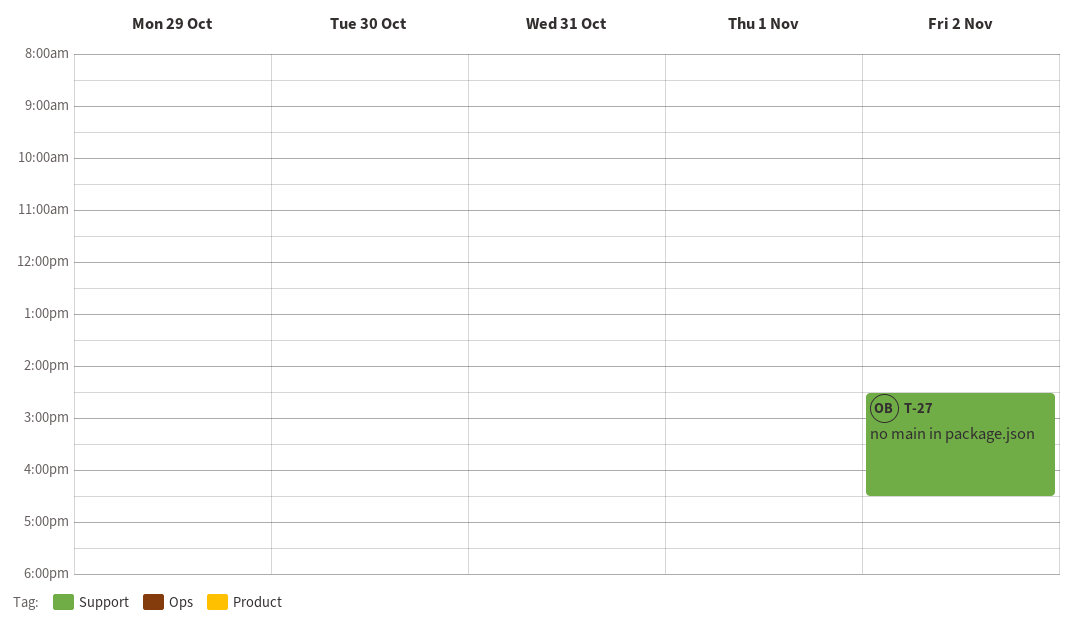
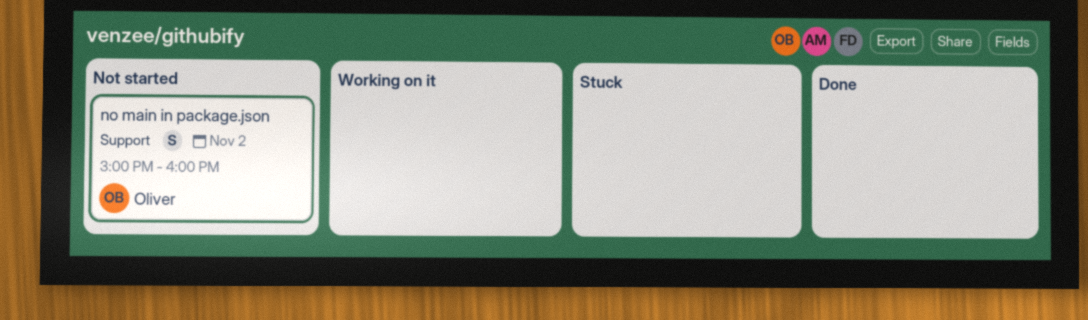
no main in package.json, begins: 14:30 -> 15:00
no main in package.json, ends: 16:30 -> 16:00

